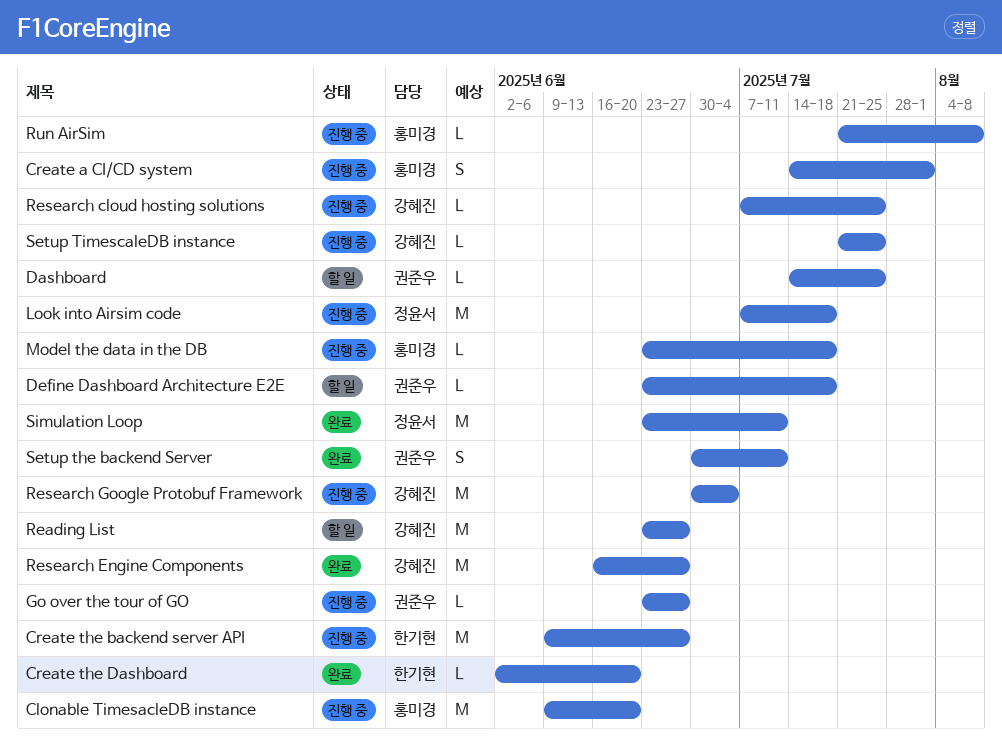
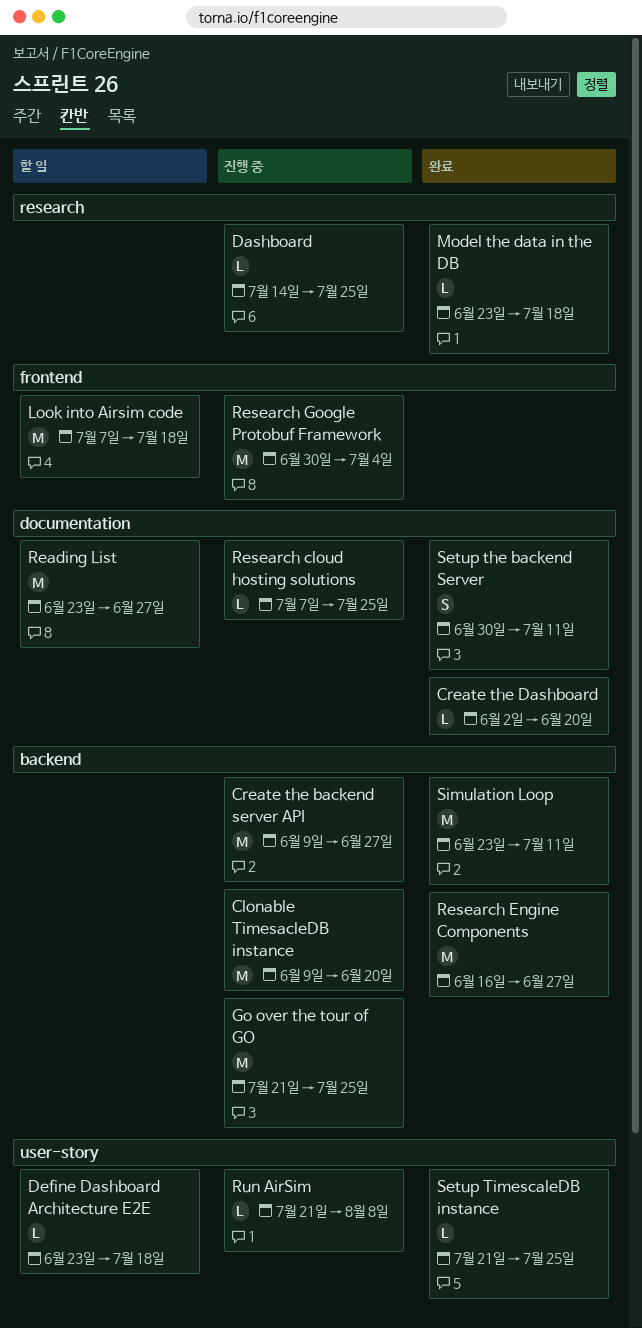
Create a CI/CD system: present -> none
Dashboard, status: 할 일 -> 진행 중
Go over the tour of GO, estimate: L -> M
Go over the tour of GO, start: Jun 23 -> Jul 21
Go over the tour of GO, due: Jun 27 -> Jul 25
Look into Airsim code, status: 진행 중 -> 할 일
Model the data in the DB, status: 진행 중 -> 완료
Setup TimescaleDB instance, status: 진행 중 -> 완료

